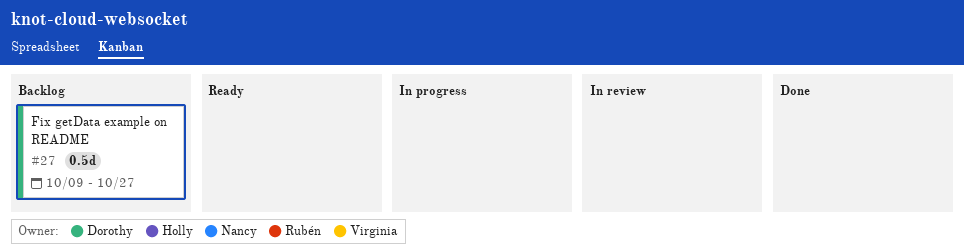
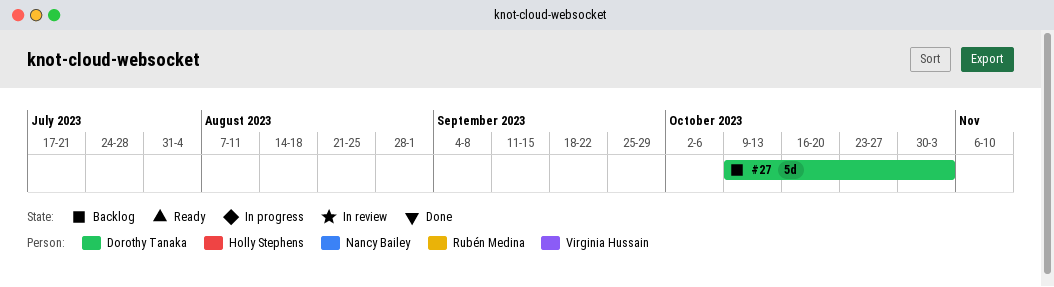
#27, estimate: 0.5d -> 5d
#27, due: Oct 27 -> Nov 3

